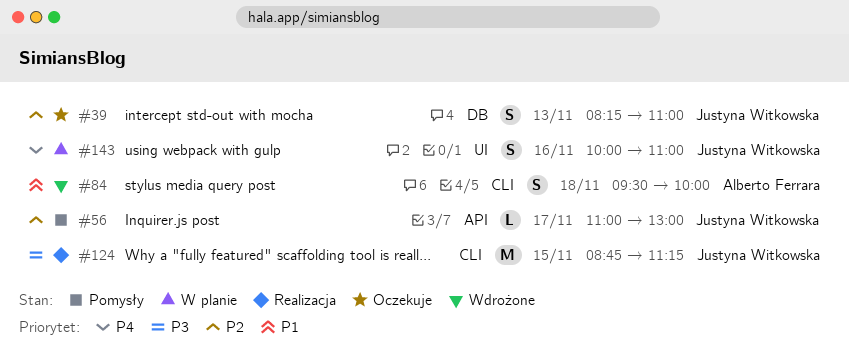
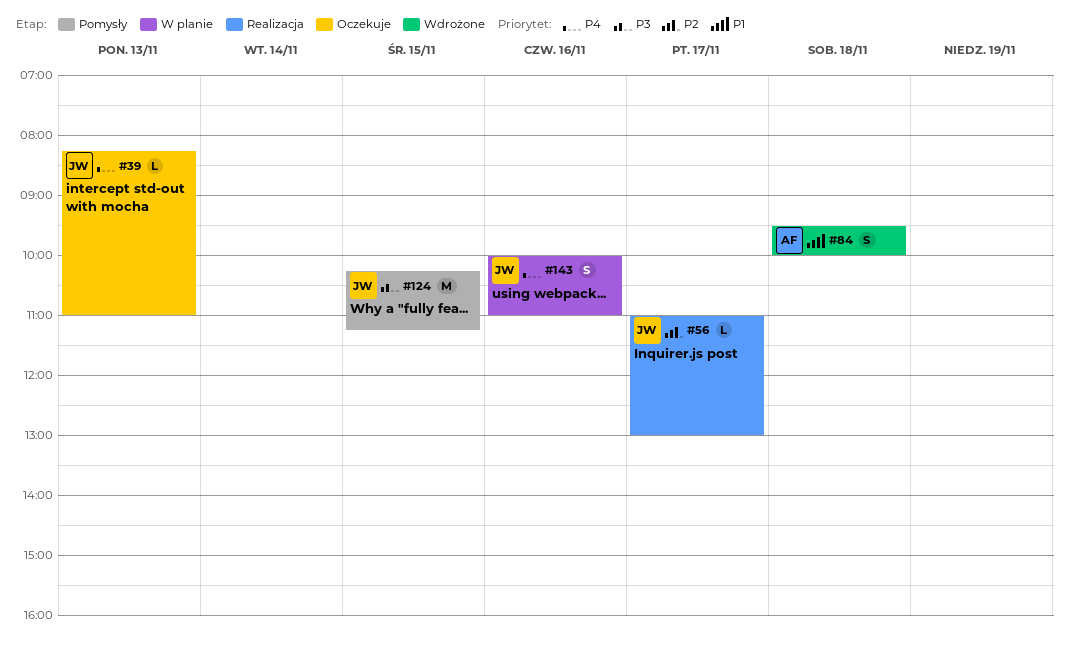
#39, priority: P2 -> P4
#39, estimate: S -> L
#56, status: Pomysły -> Realizacja
#124, status: Realizacja -> Pomysły
#124, begins: 08:45 -> 10:15

